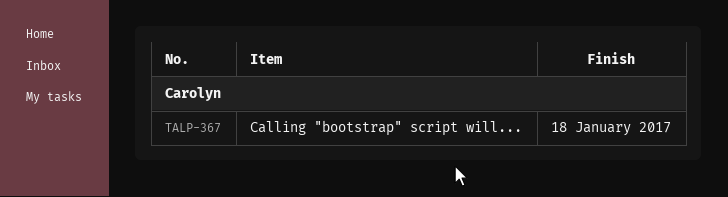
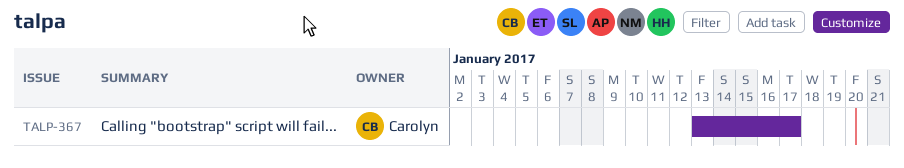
TALP-367, due: Jan 18 -> Jan 17

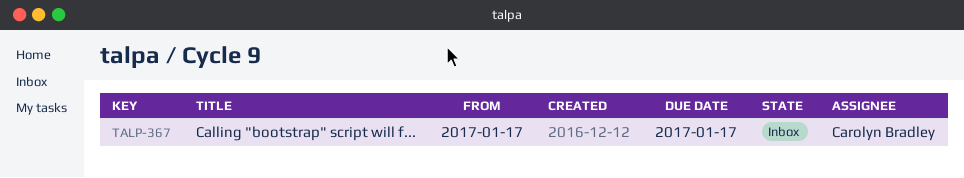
TALP-367, start: Jan 13 -> Jan 17

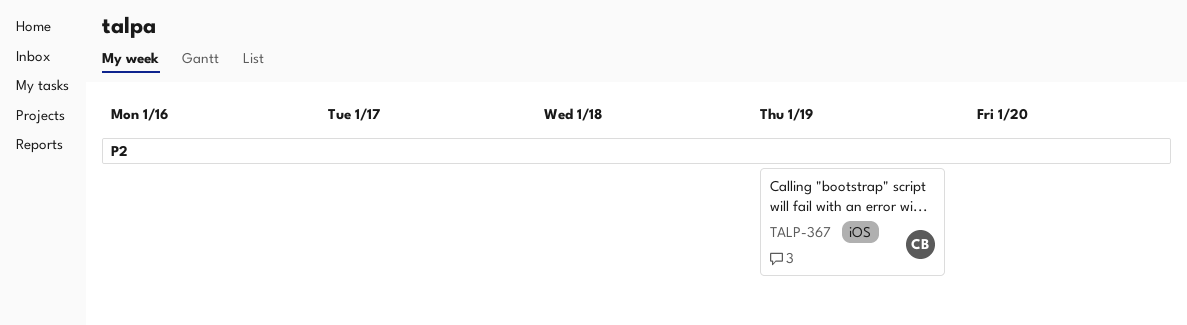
TALP-367, due: Jan 17 -> Jan 19

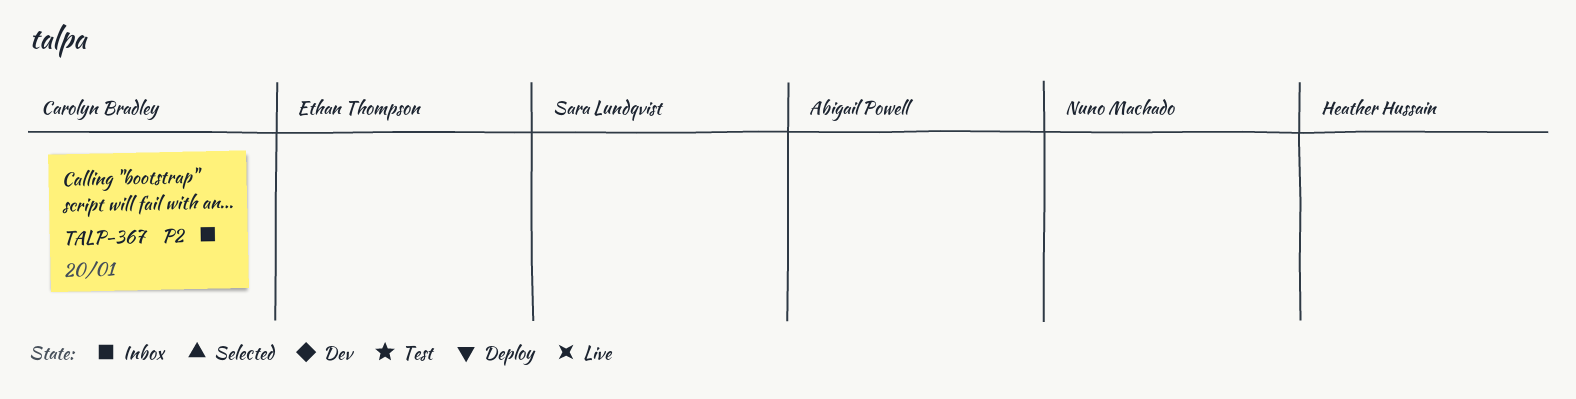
TALP-367, due: Jan 19 -> Jan 20

